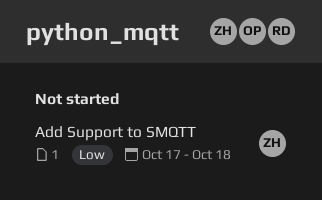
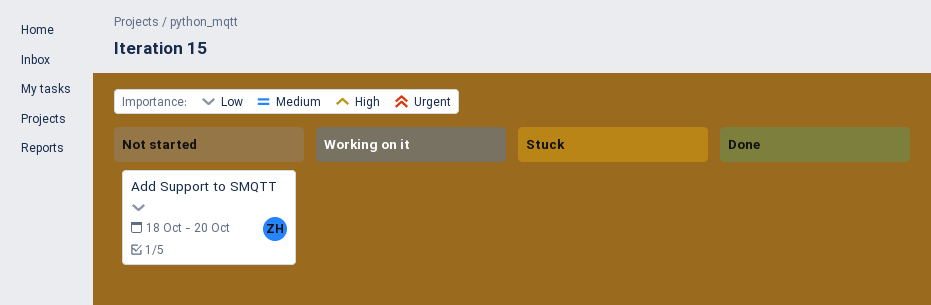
Add Support to SMQTT, start: Oct 17 -> Oct 18
Add Support to SMQTT, due: Oct 18 -> Oct 20

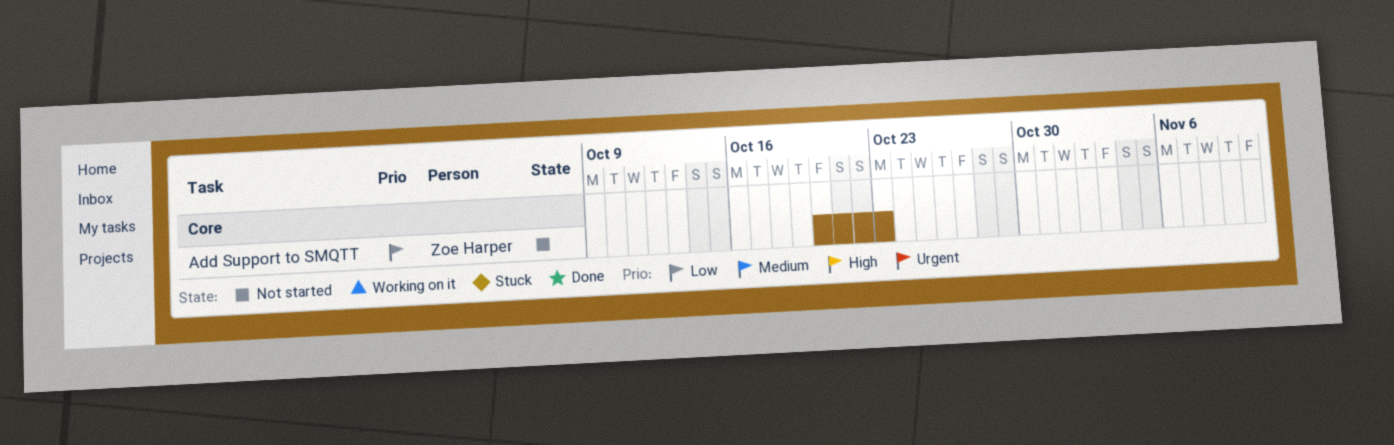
Add Support to SMQTT, start: Oct 18 -> Oct 20
Add Support to SMQTT, due: Oct 20 -> Oct 23

